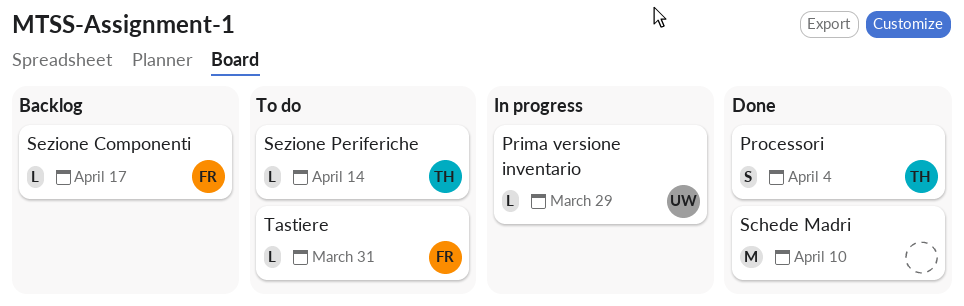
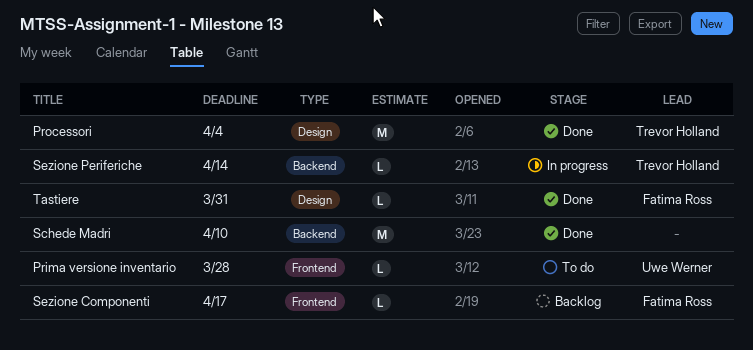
Prima versione inventario, status: In progress -> To do
Prima versione inventario, due: Mar 29 -> Mar 28
Processori, estimate: S -> M
Sezione Periferiche, status: To do -> In progress
Tastiere, status: To do -> Done

